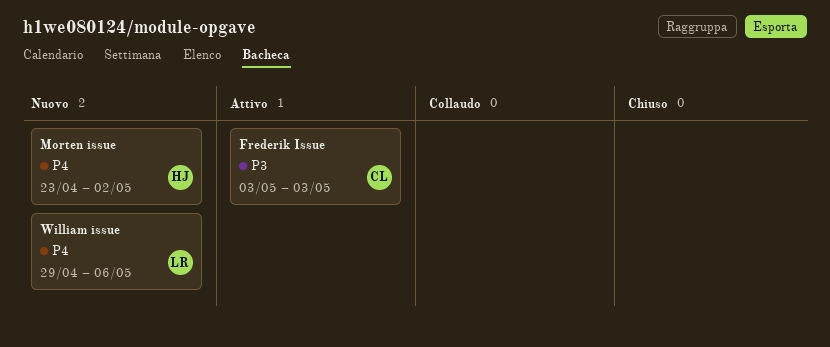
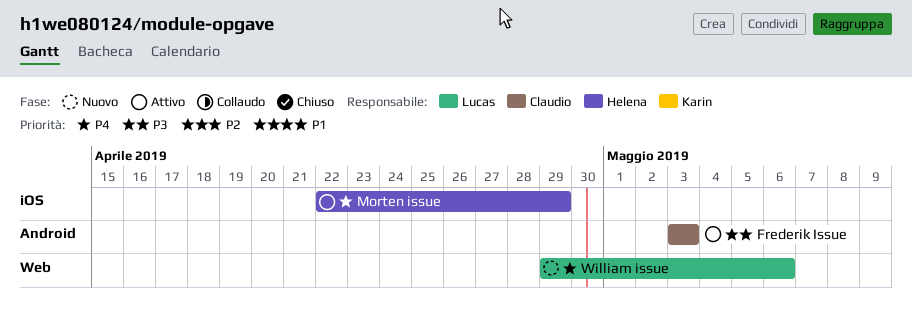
Morten issue, status: Nuovo -> Attivo
Morten issue, start: Apr 23 -> Apr 22
Morten issue, due: May 2 -> Apr 29

